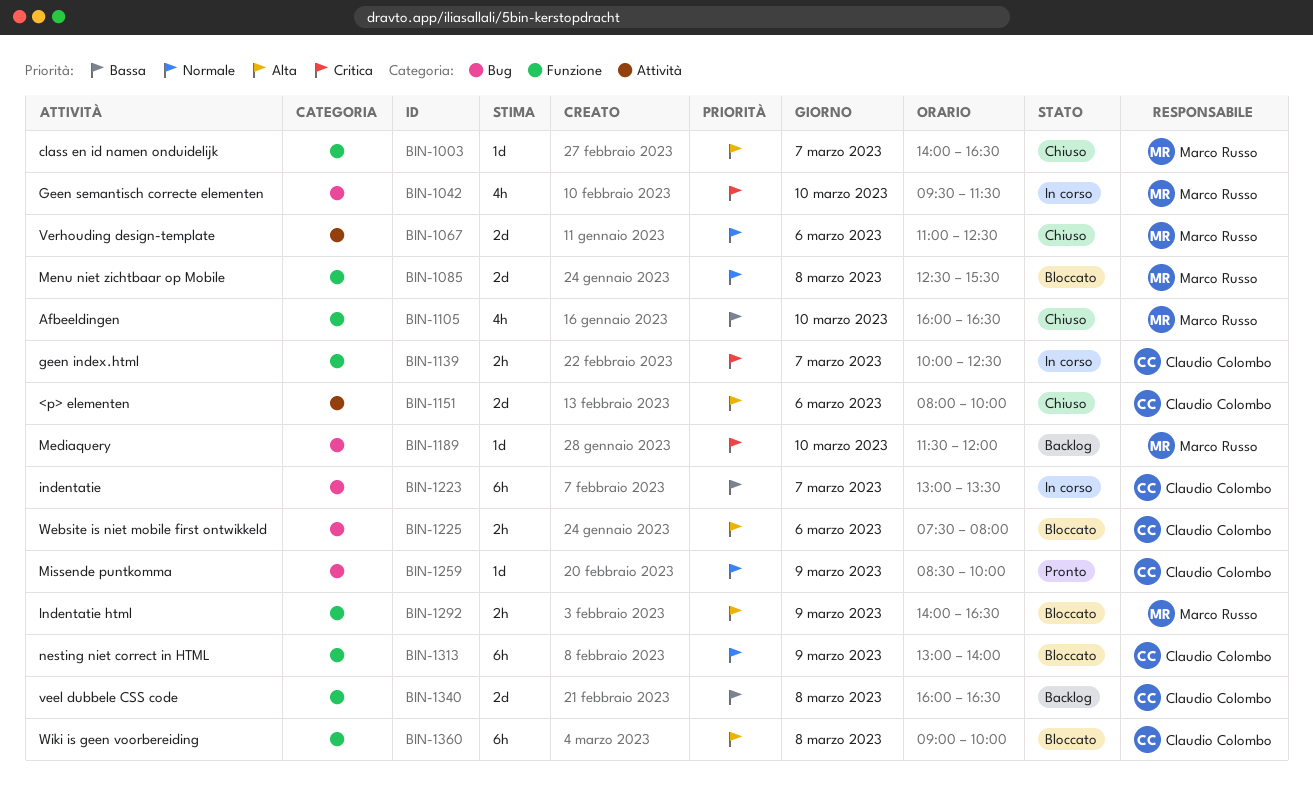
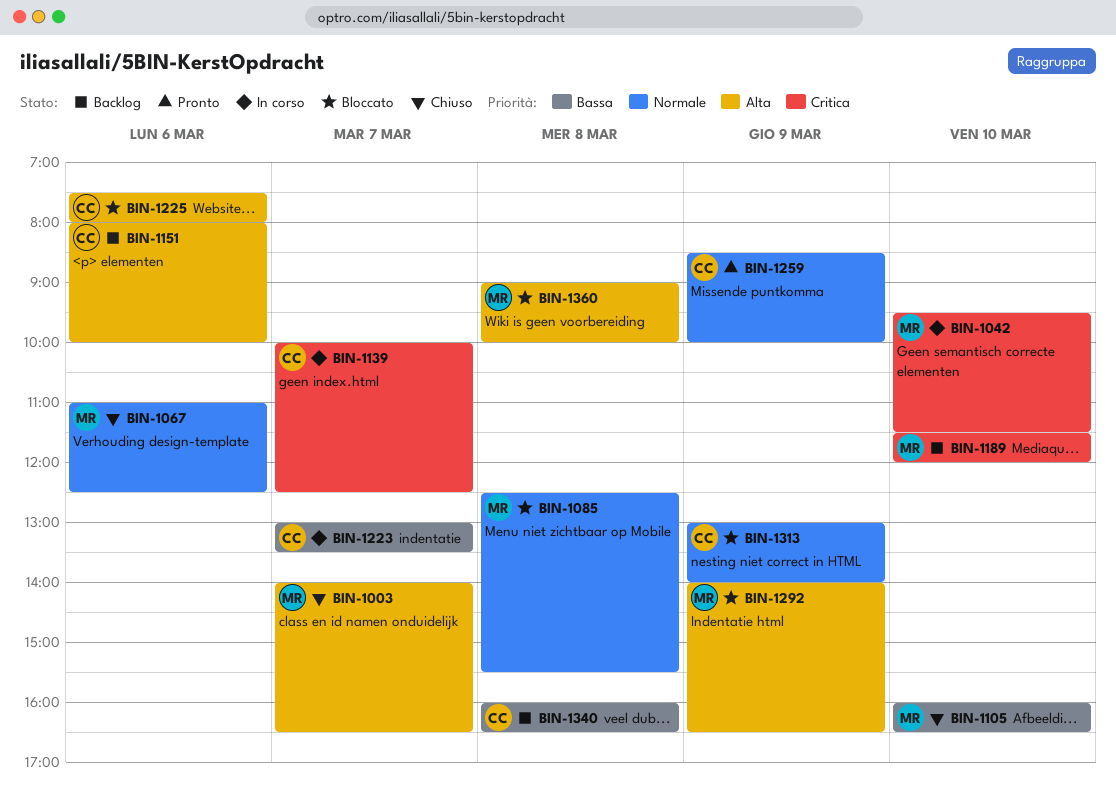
BIN-1151, status: Chiuso -> Backlog
BIN-1360, owner: Claudio Colombo -> Marco Russo

